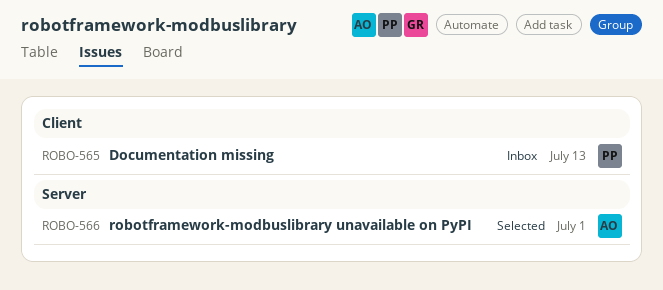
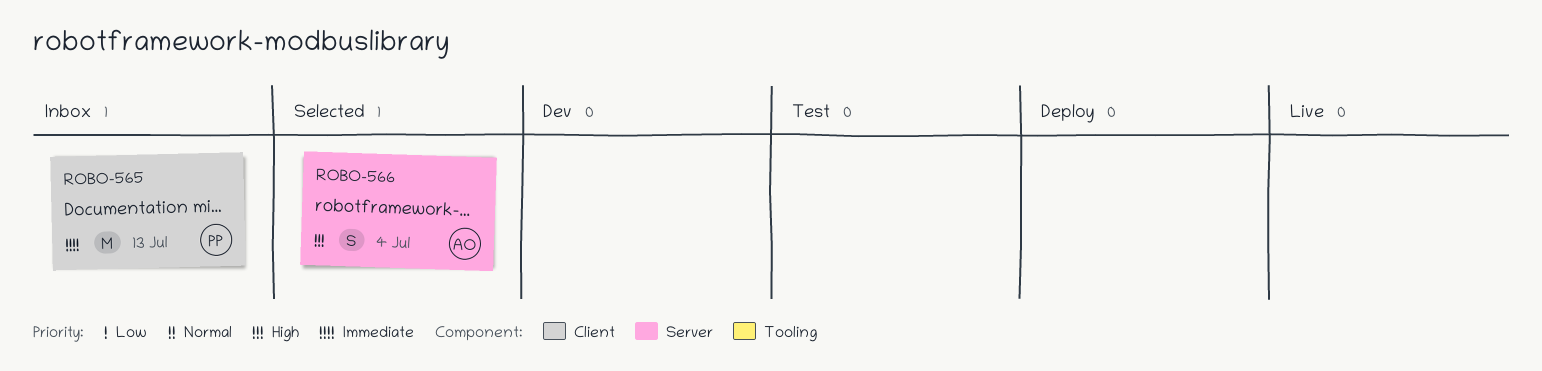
ROBO-566, due: Jul 1 -> Jul 4

